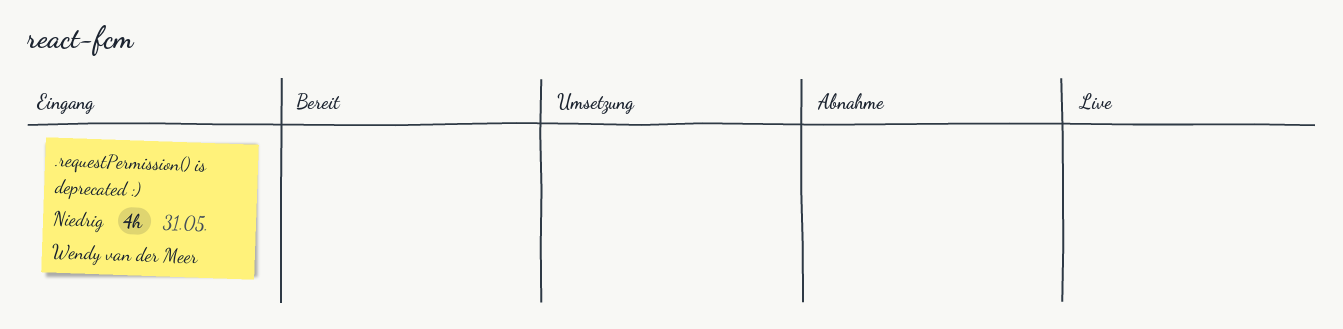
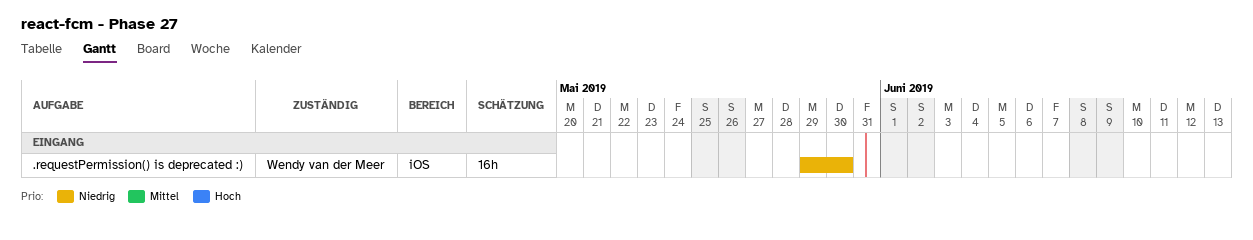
.requestPermission() is deprecated :), estimate: 4h -> 16h
.requestPermission() is deprecated :), due: May 31 -> May 30

